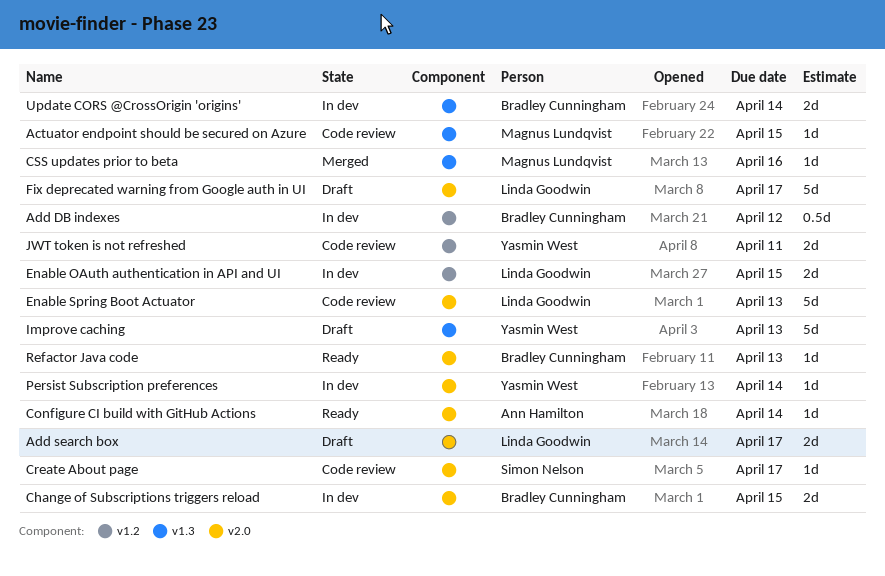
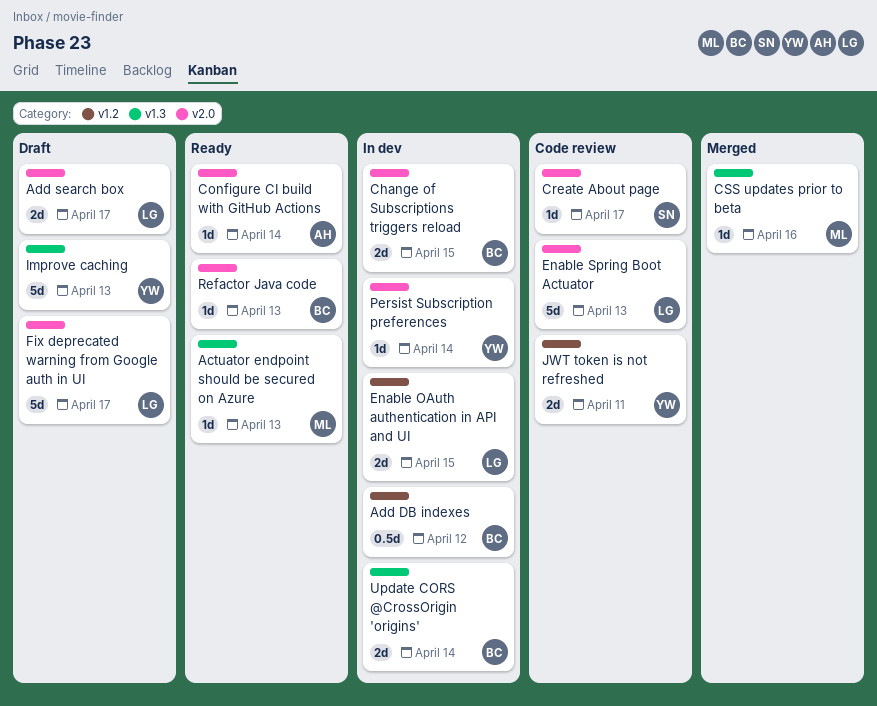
Actuator endpoint should be secured on Azure, status: Code review -> Ready
Actuator endpoint should be secured on Azure, due: Apr 15 -> Apr 13

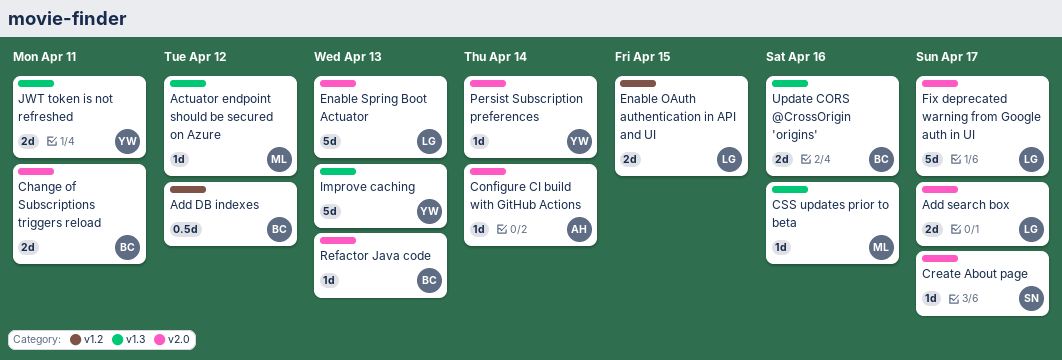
Actuator endpoint should be secured on Azure, due: Apr 13 -> Apr 12
Change of Subscriptions triggers reload, due: Apr 15 -> Apr 11
JWT token is not refreshed, label: v1.2 -> v1.3
Update CORS @CrossOrigin 'origins', due: Apr 14 -> Apr 16

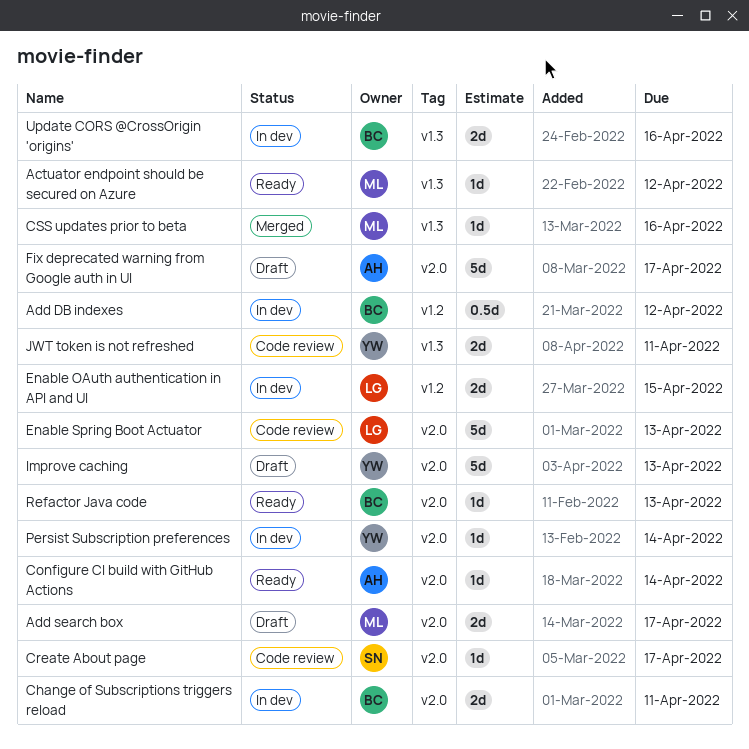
Add search box, owner: LG -> ML
Fix deprecated warning from Google auth in UI, owner: LG -> AH
Improve caching, label: v1.3 -> v2.0

